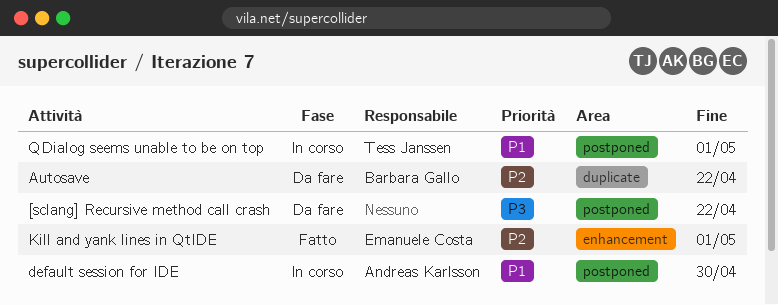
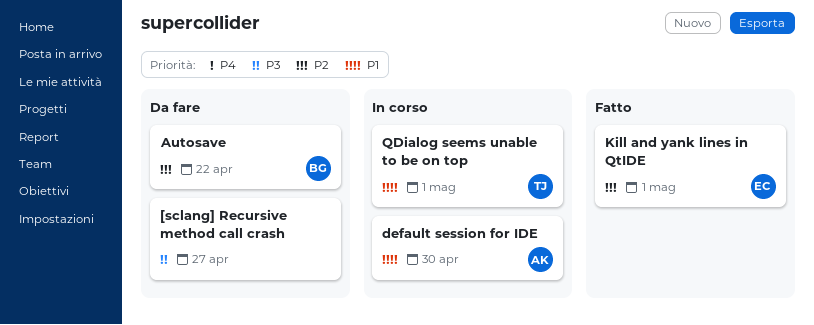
[sclang] Recursive method call crash, due: Apr 22 -> Apr 27

